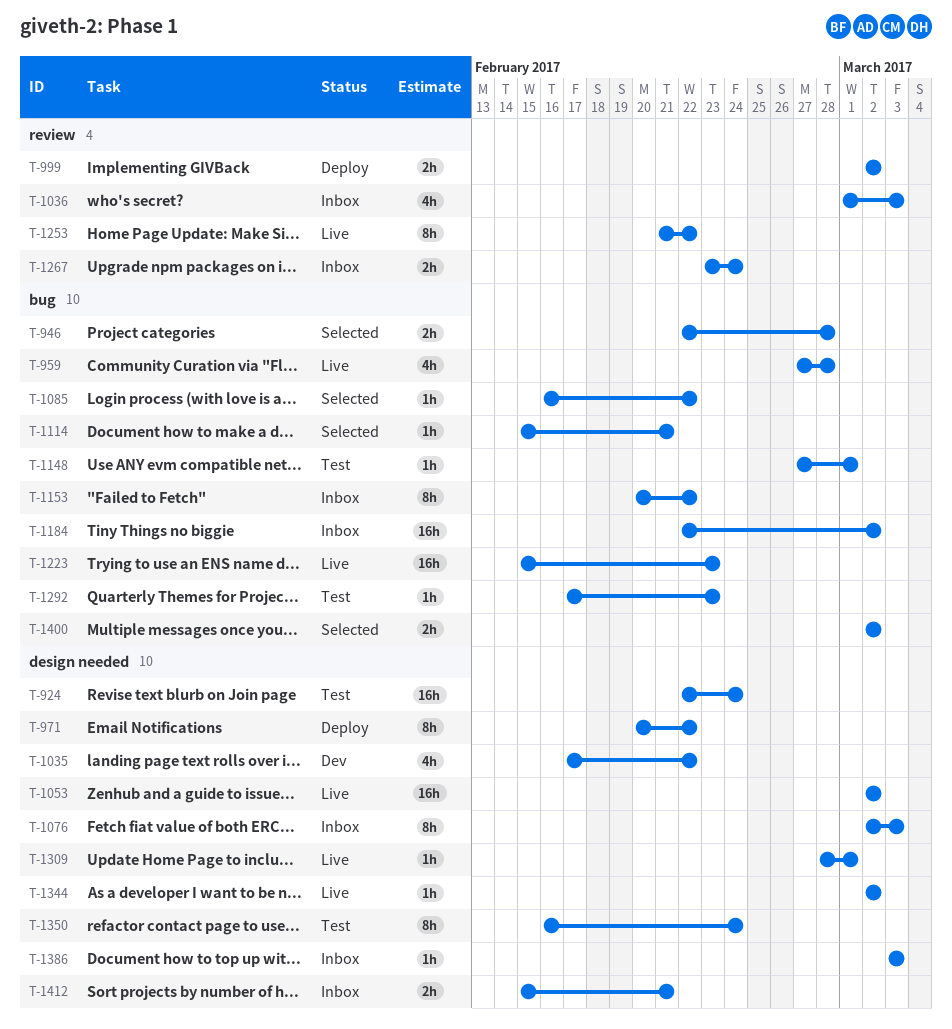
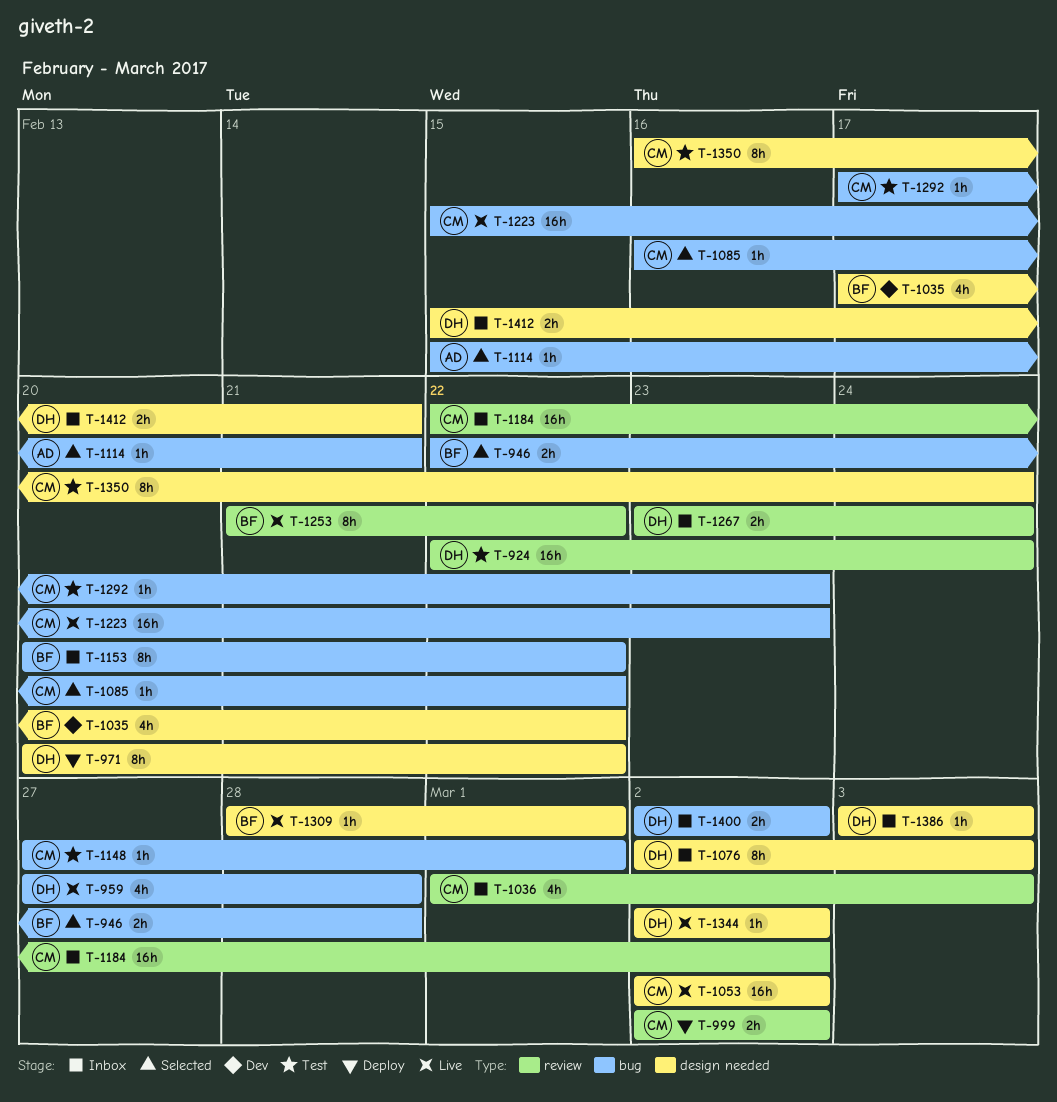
T-924, label: design needed -> review
T-1184, label: bug -> review
T-1400, status: Selected -> Inbox

